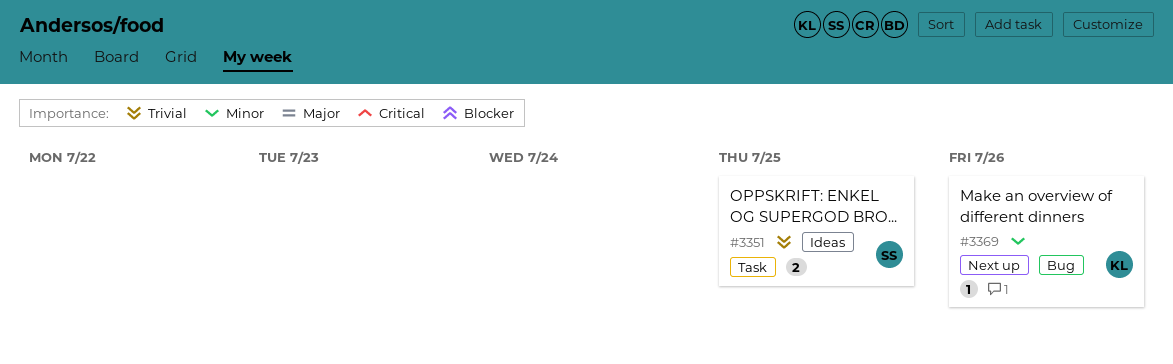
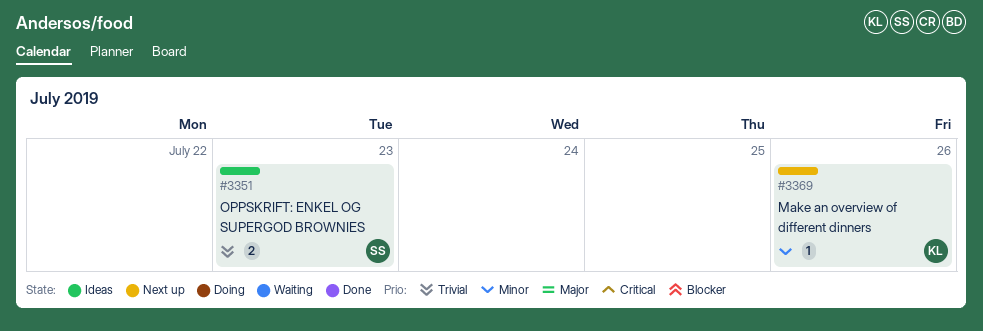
#3351, due: Jul 25 -> Jul 23

